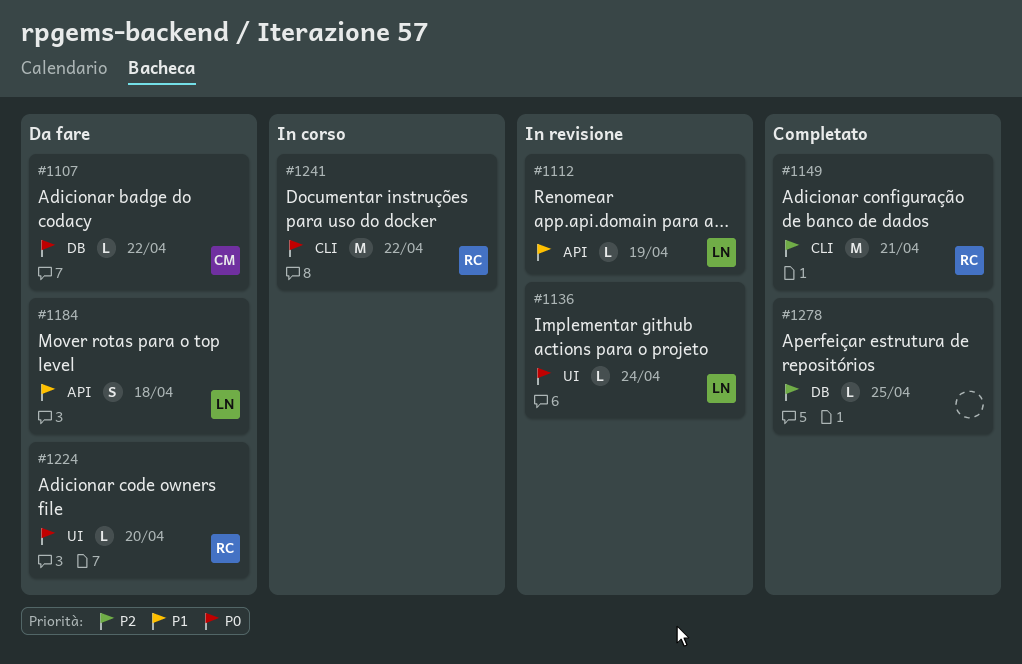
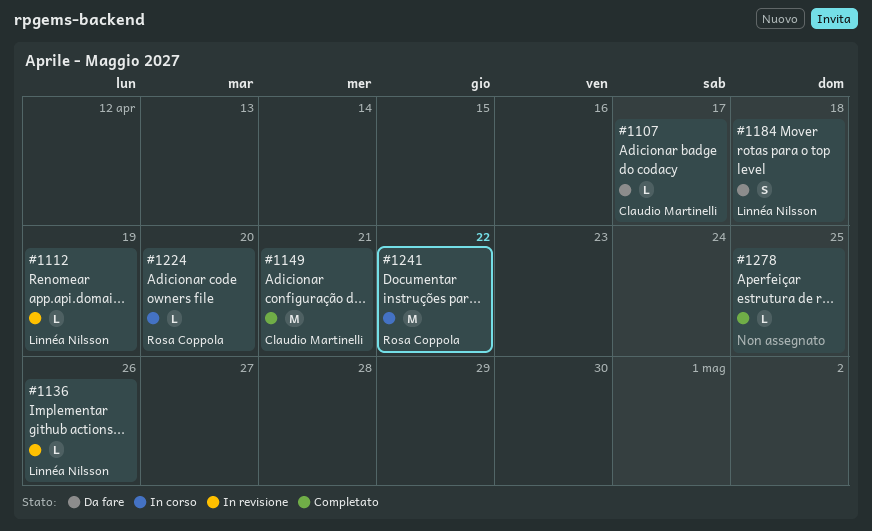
#1107, due: Apr 22 -> Apr 17
#1136, due: Apr 24 -> Apr 26
#1149, owner: Rosa Coppola -> Claudio Martinelli
#1224, status: Da fare -> In corso

